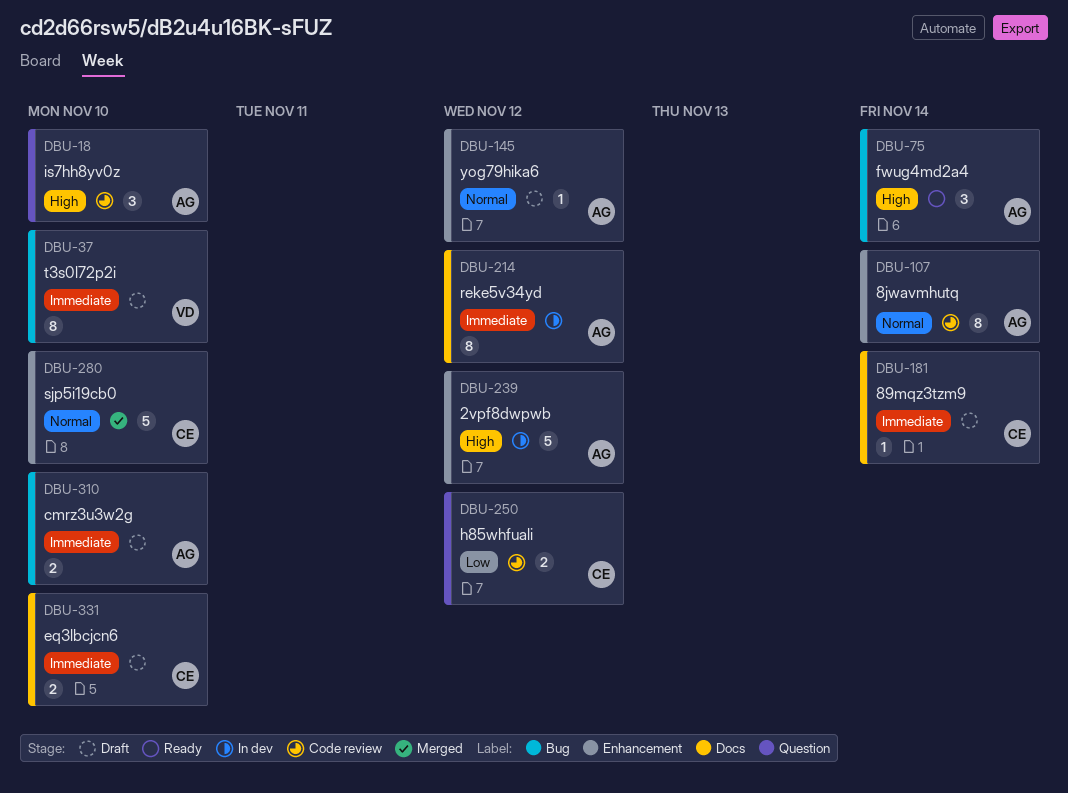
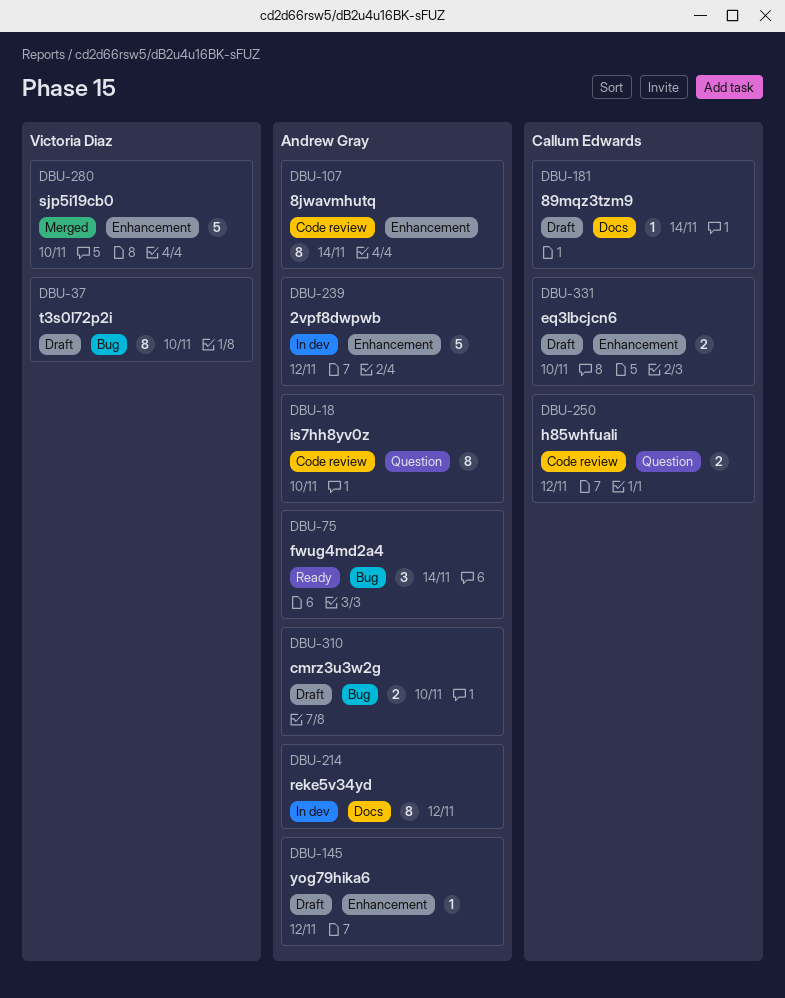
DBU-18, estimate: 3 -> 8
DBU-280, owner: Callum Edwards -> Victoria Diaz
DBU-331, label: Docs -> Enhancement

